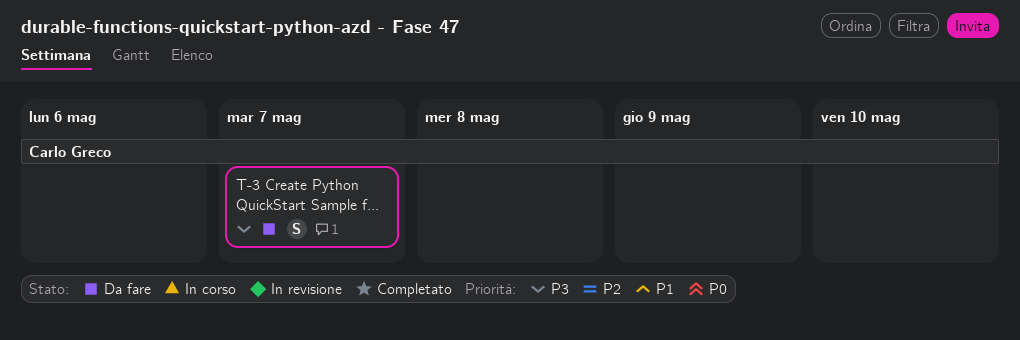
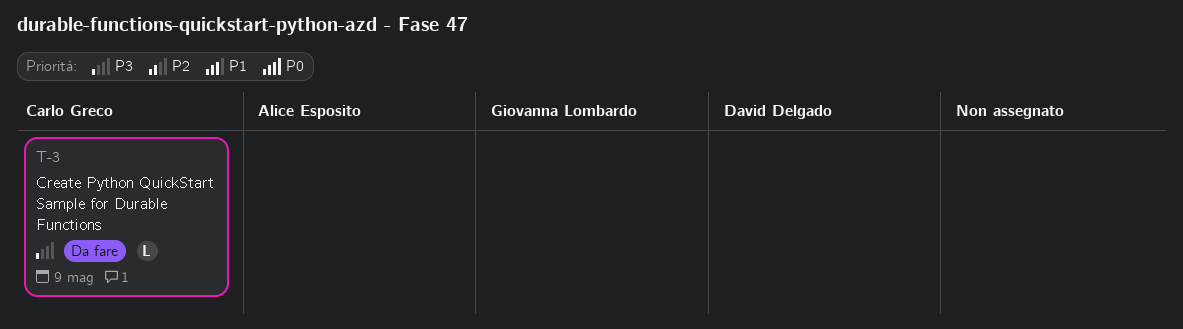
T-3, estimate: S -> L
T-3, due: May 7 -> May 9

